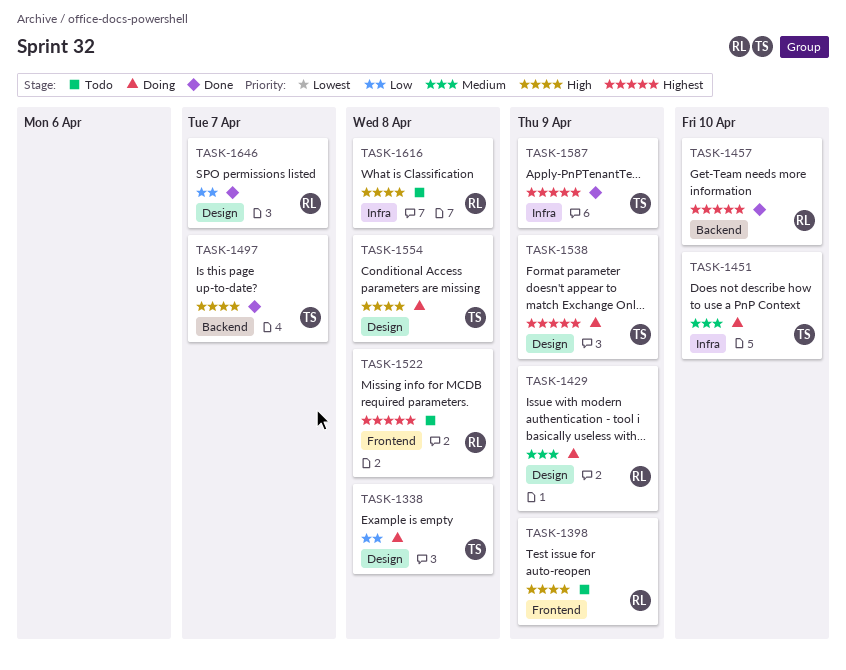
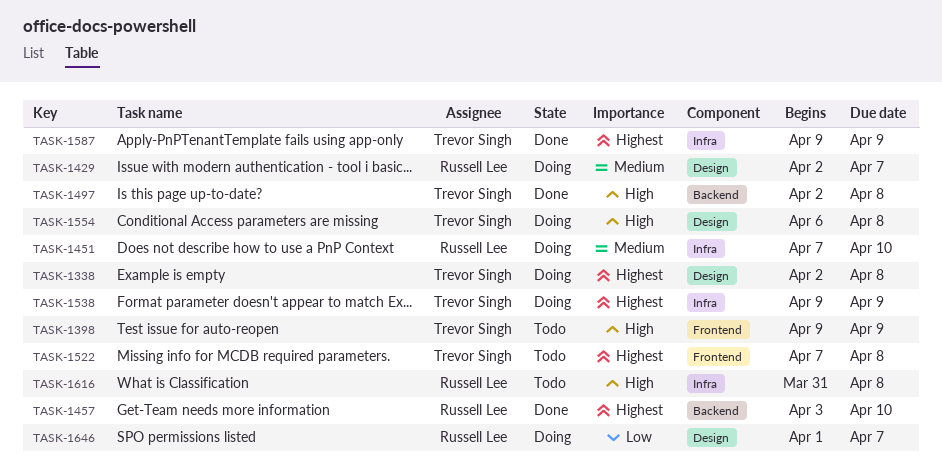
TASK-1338, priority: Low -> Highest
TASK-1398, owner: Russell Lee -> Trevor Singh
TASK-1429, due: Apr 9 -> Apr 7
TASK-1451, owner: Trevor Singh -> Russell Lee
TASK-1497, due: Apr 7 -> Apr 8
TASK-1522, owner: Russell Lee -> Trevor Singh
TASK-1538, label: Design -> Infra
TASK-1646, status: Done -> Doing

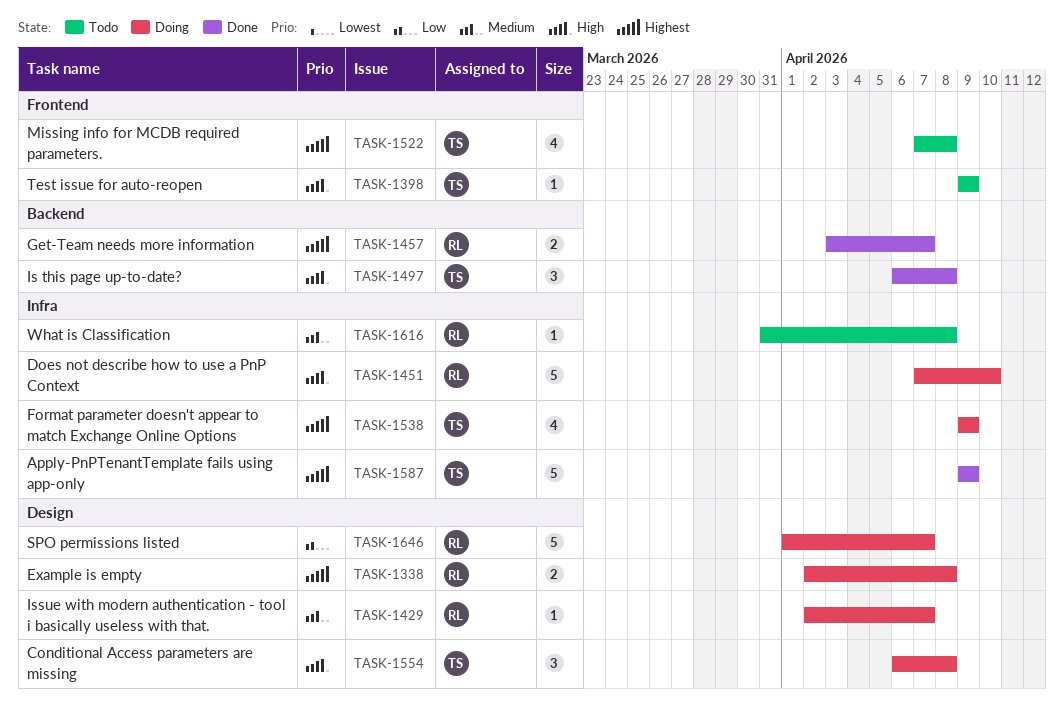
TASK-1338, owner: Trevor Singh -> Russell Lee
TASK-1451, priority: Medium -> High
TASK-1457, due: Apr 10 -> Apr 7
TASK-1497, start: Apr 2 -> Apr 6
TASK-1616, priority: High -> Medium

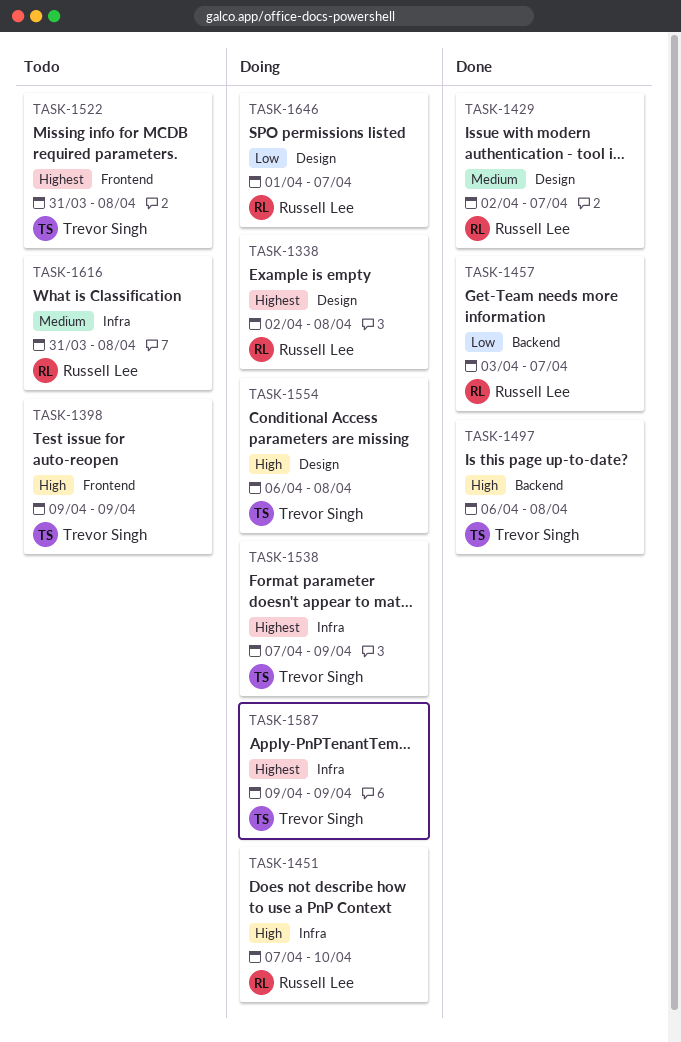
TASK-1429, status: Doing -> Done
TASK-1457, priority: Highest -> Low
TASK-1522, start: Apr 7 -> Mar 31
TASK-1538, start: Apr 9 -> Apr 7
TASK-1587, status: Done -> Doing

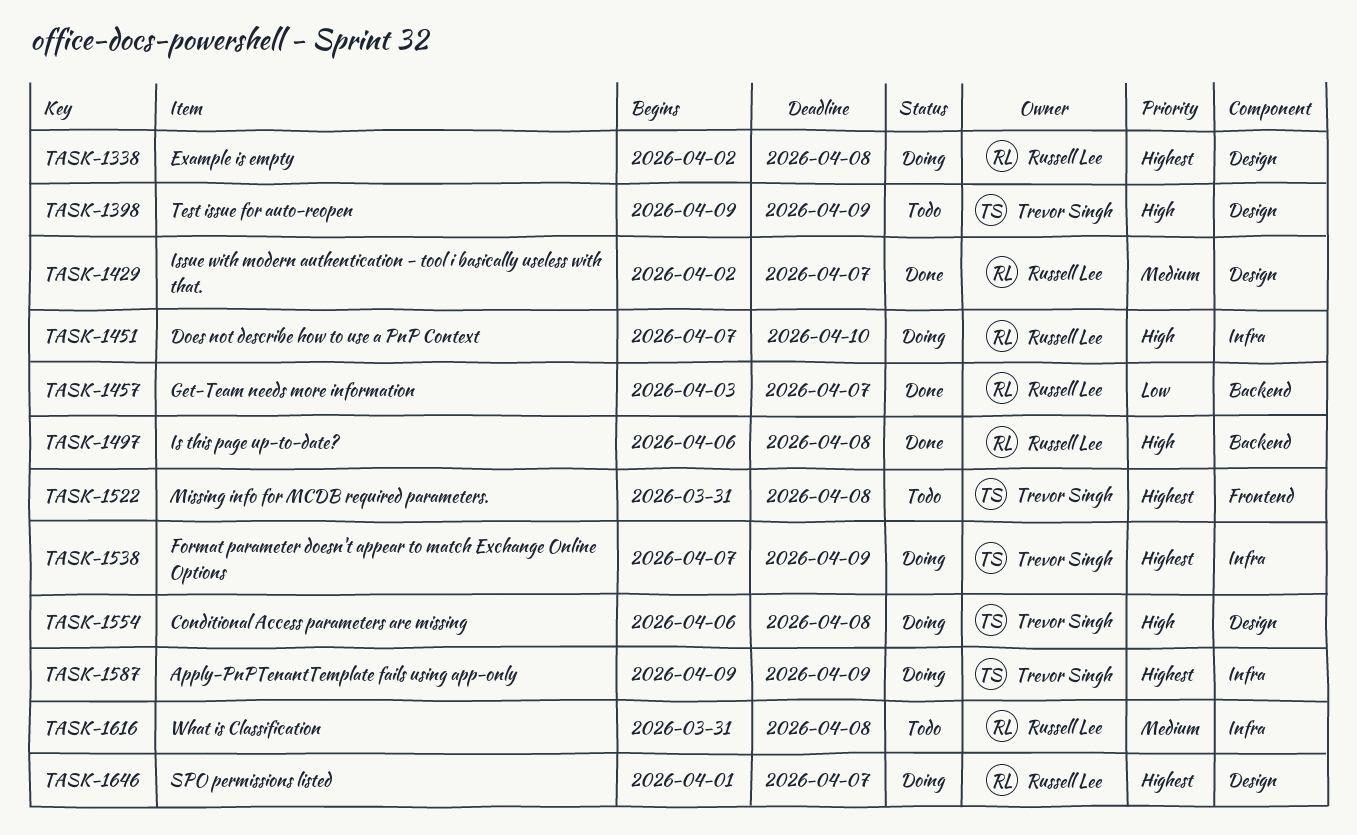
TASK-1398, label: Frontend -> Design
TASK-1497, owner: Trevor Singh -> Russell Lee
TASK-1646, priority: Low -> Highest

